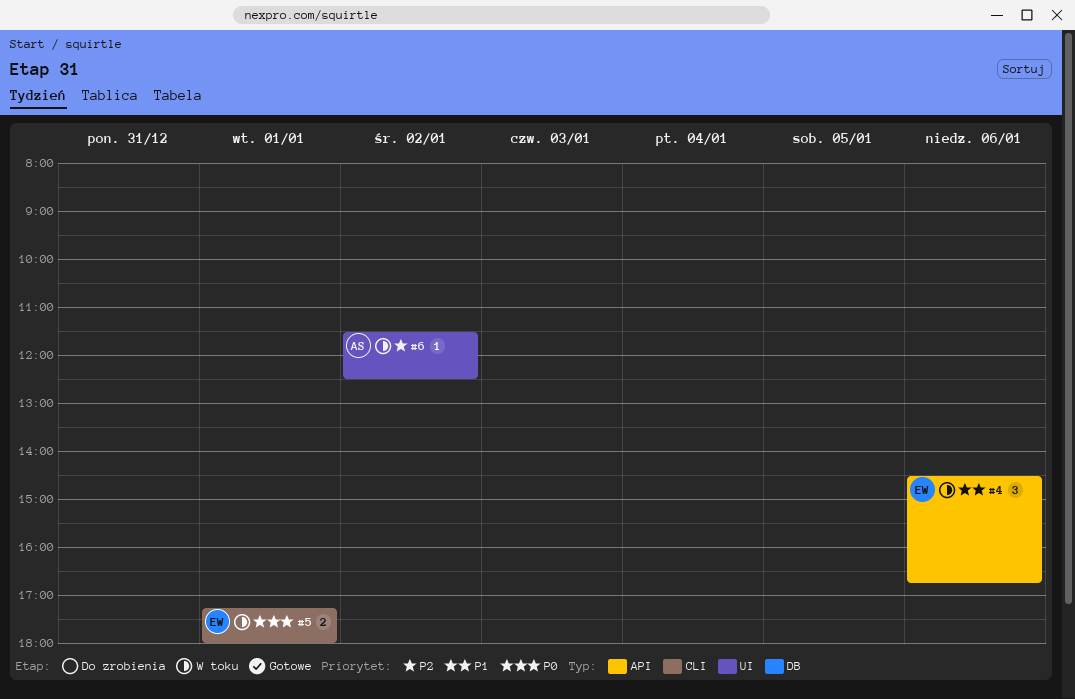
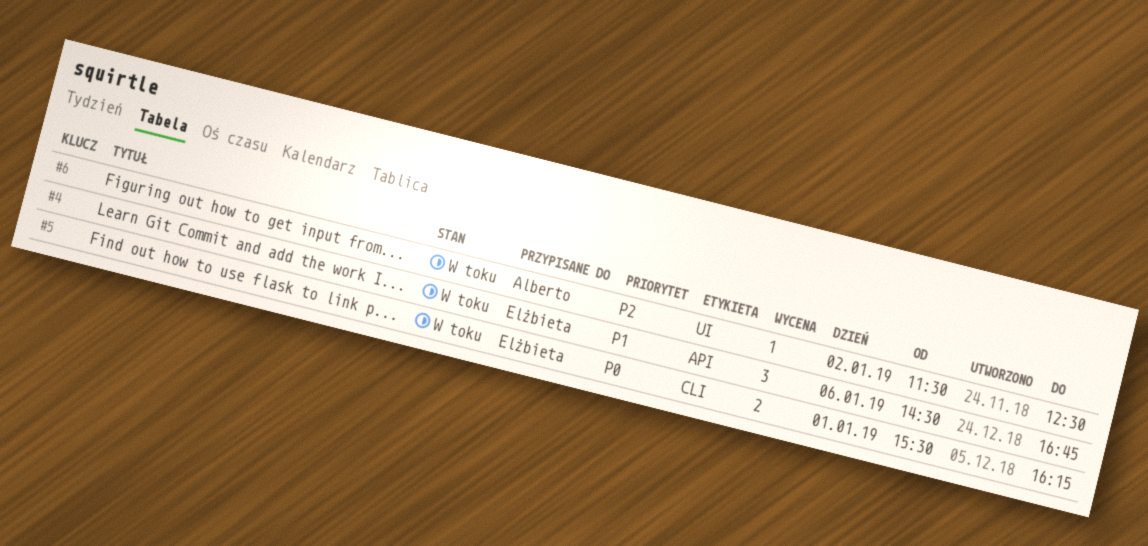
#5, begins: 17:15 -> 15:30
#5, ends: 18:00 -> 16:15

